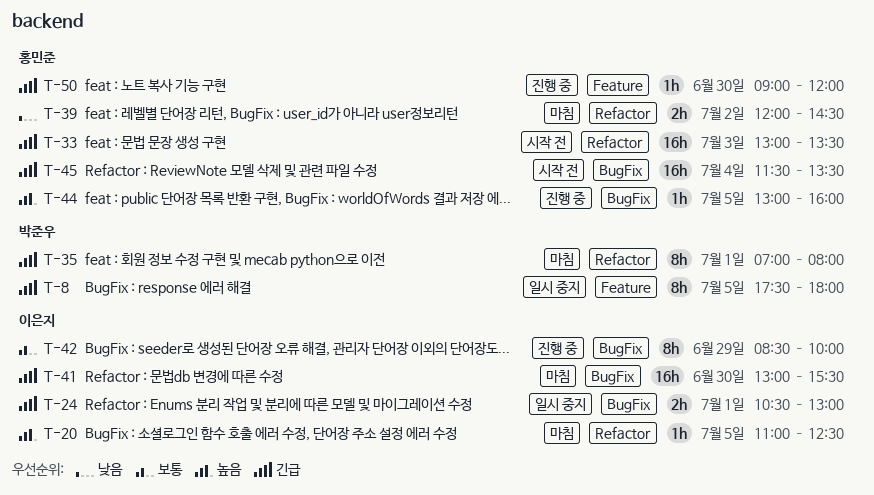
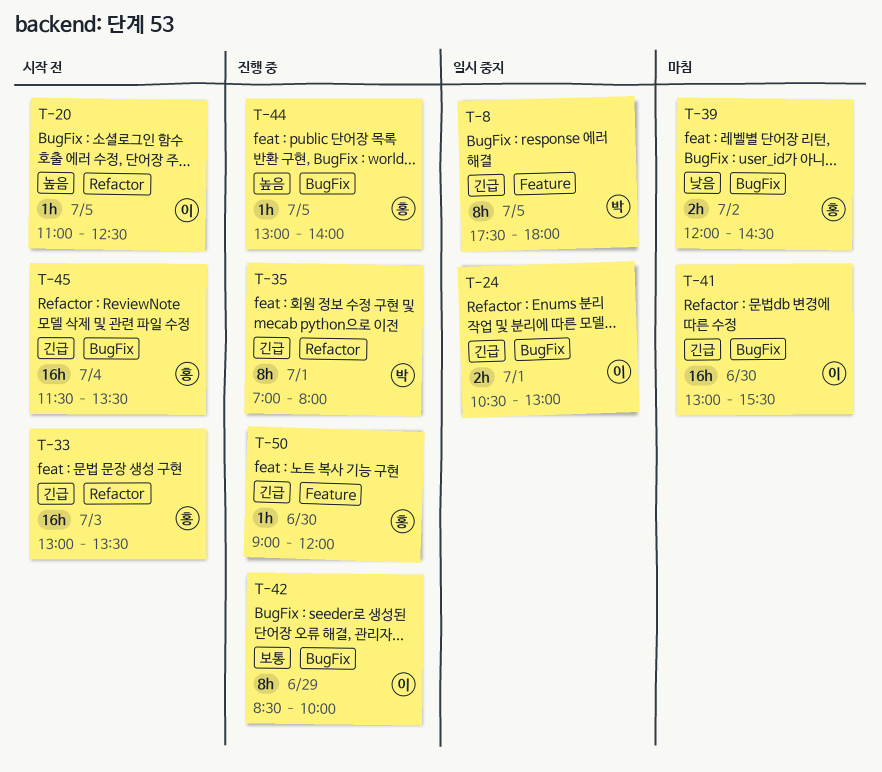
T-20, status: 마침 -> 시작 전
T-35, status: 마침 -> 진행 중
T-39, label: Refactor -> BugFix
T-44, ends: 16:00 -> 14:00

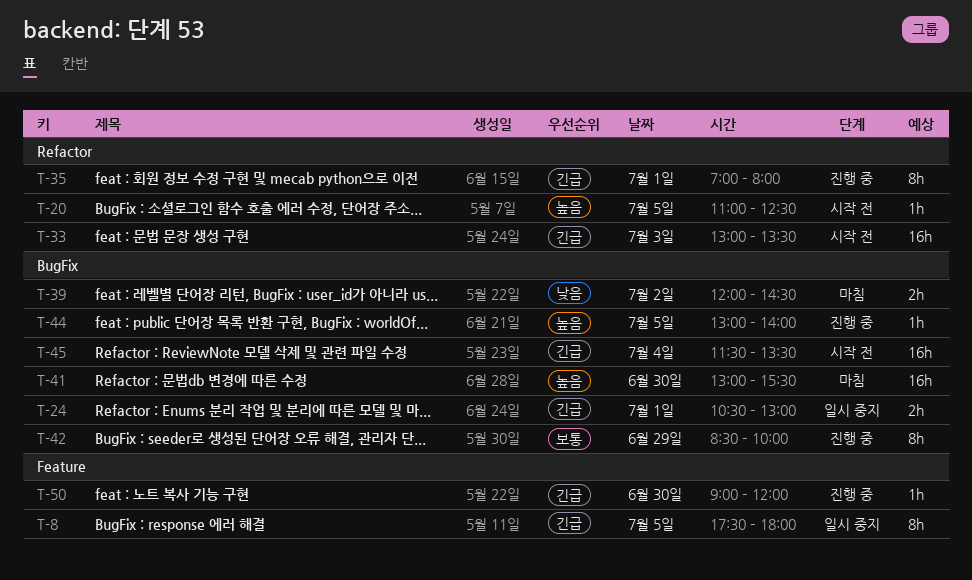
T-41, priority: 긴급 -> 높음

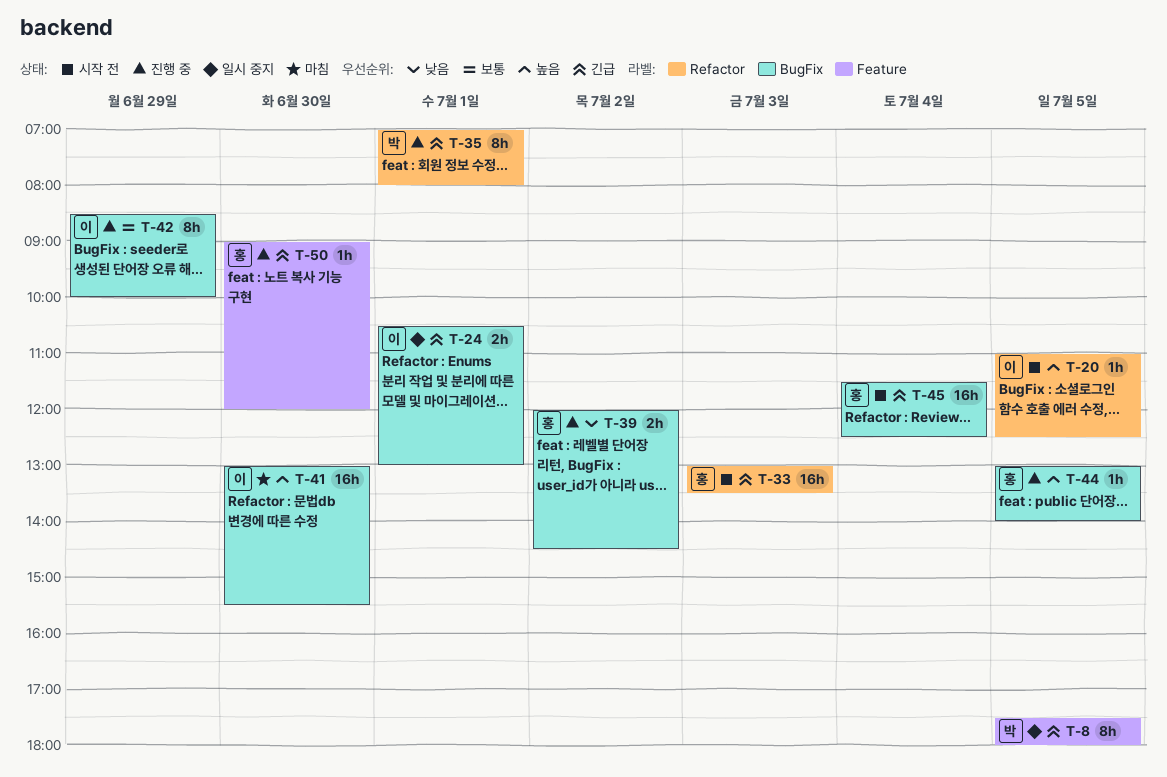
T-39, status: 마침 -> 진행 중
T-45, ends: 13:30 -> 12:30

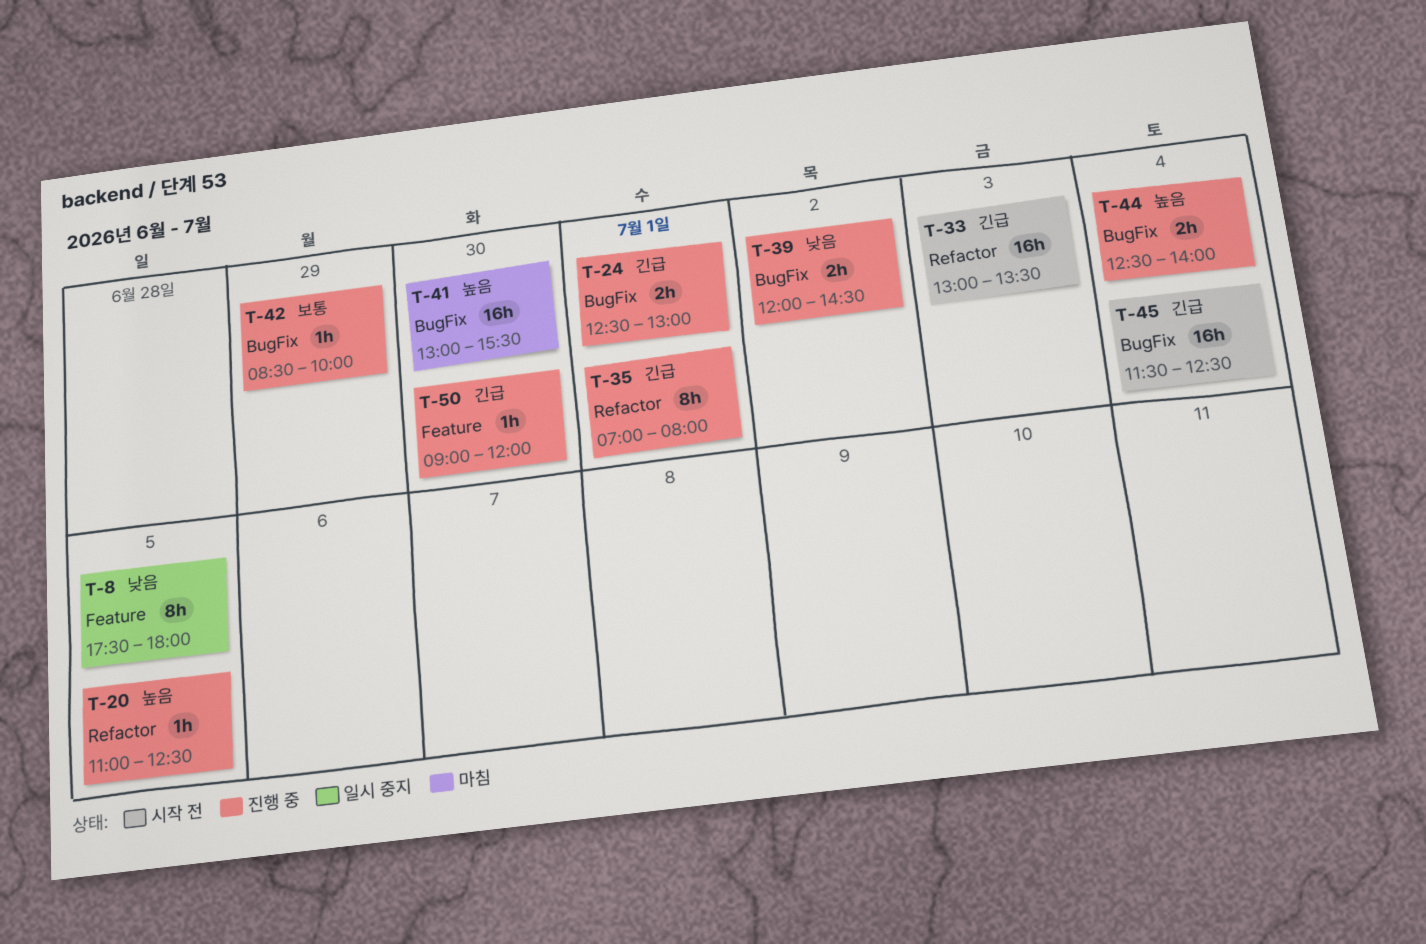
T-8, priority: 긴급 -> 낮음
T-20, status: 시작 전 -> 진행 중
T-24, status: 일시 중지 -> 진행 중
T-24, begins: 10:30 -> 12:30
T-42, estimate: 8h -> 1h
T-44, estimate: 1h -> 2h
T-44, day: Jul 5 -> Jul 4
T-44, begins: 13:00 -> 12:30

